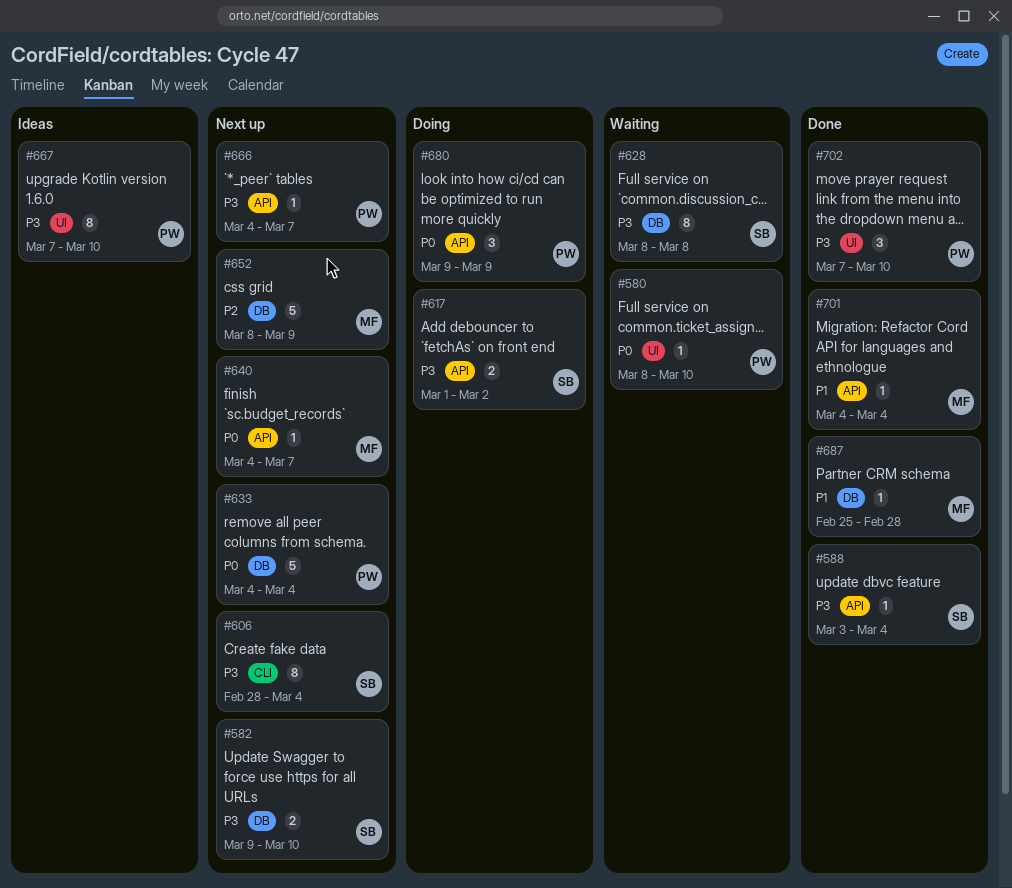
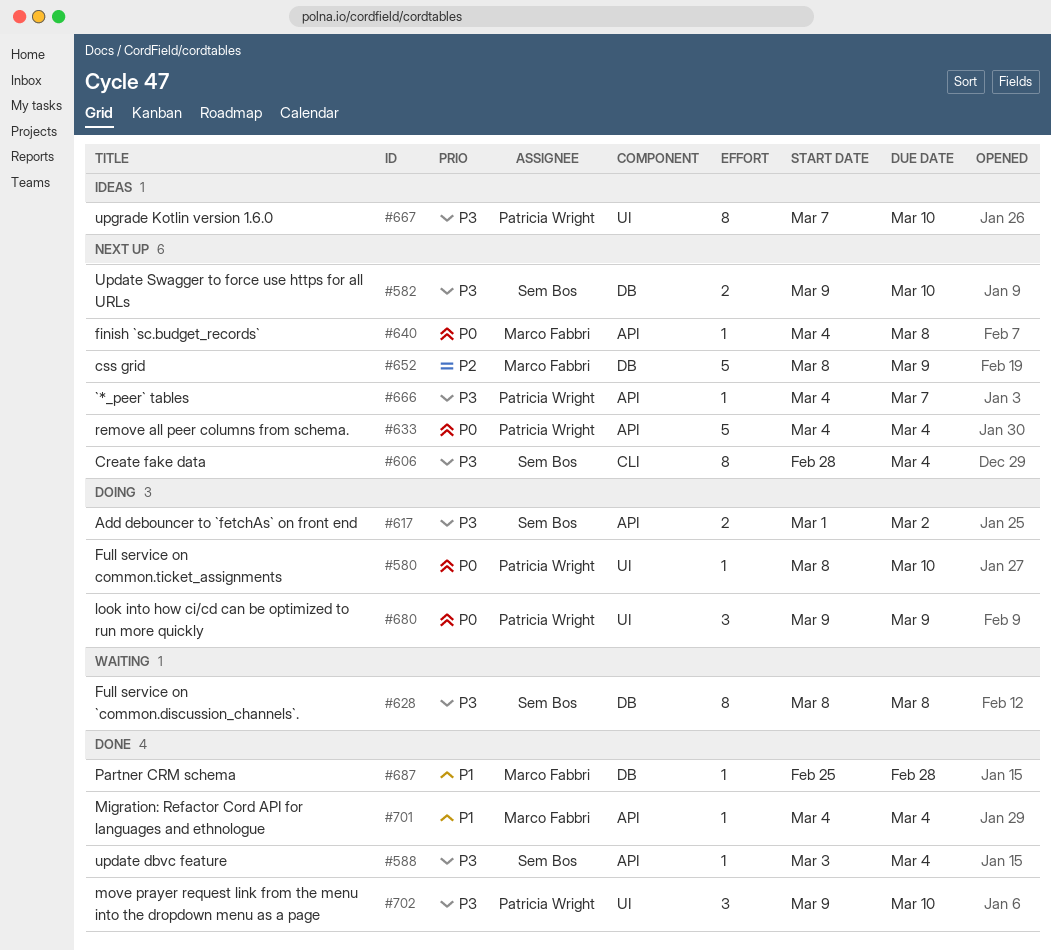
#580, status: Waiting -> Doing
#633, label: DB -> API
#640, due: Mar 7 -> Mar 8
#680, label: API -> UI
#702, start: Mar 7 -> Mar 9

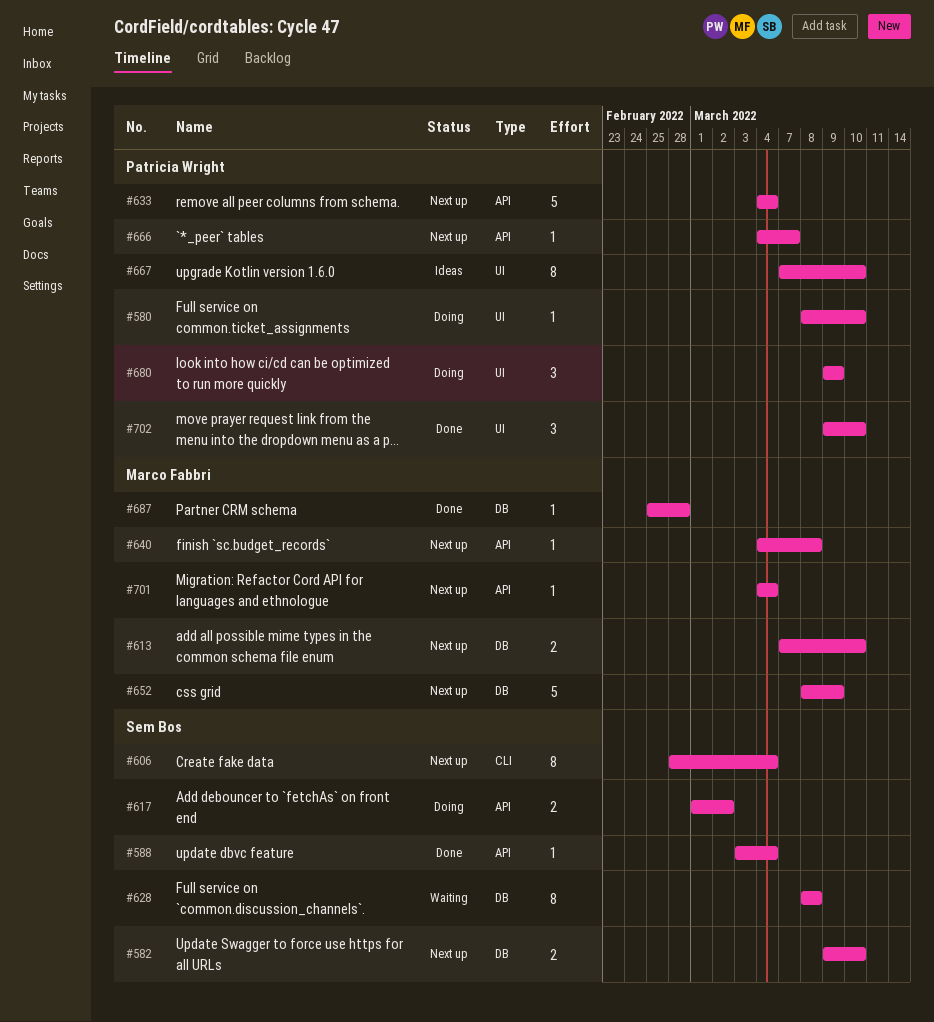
#613: none -> present
#701, status: Done -> Next up

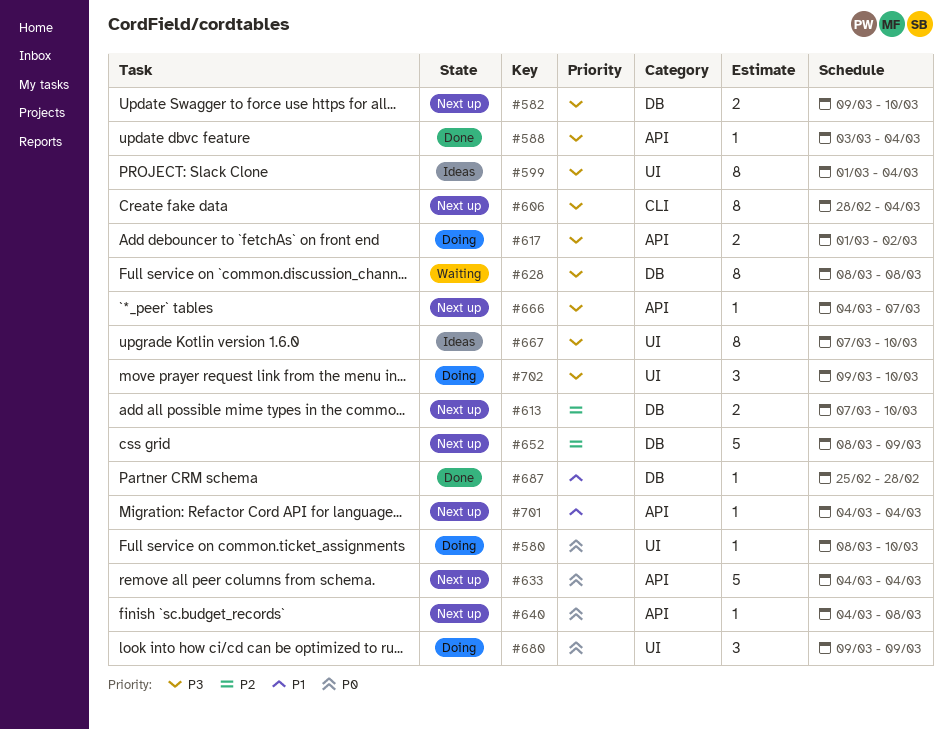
#599: none -> present
#702, status: Done -> Doing

